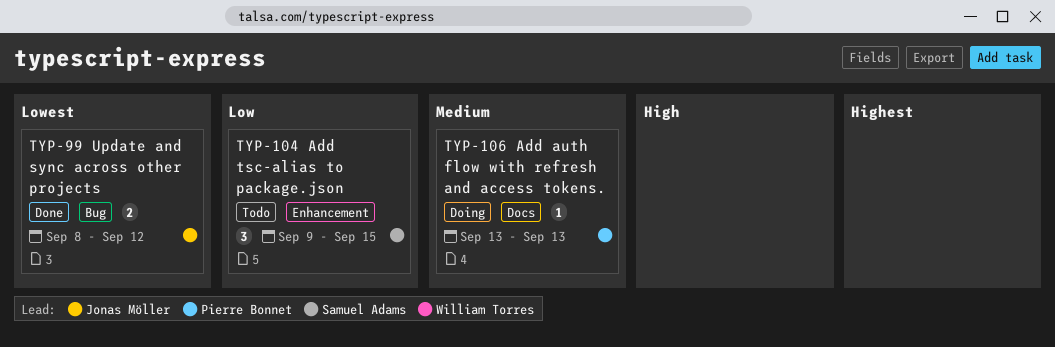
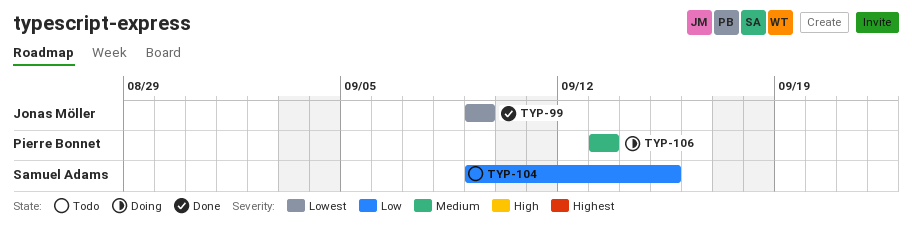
TYP-99, start: Sep 8 -> Sep 9
TYP-99, due: Sep 12 -> Sep 9

